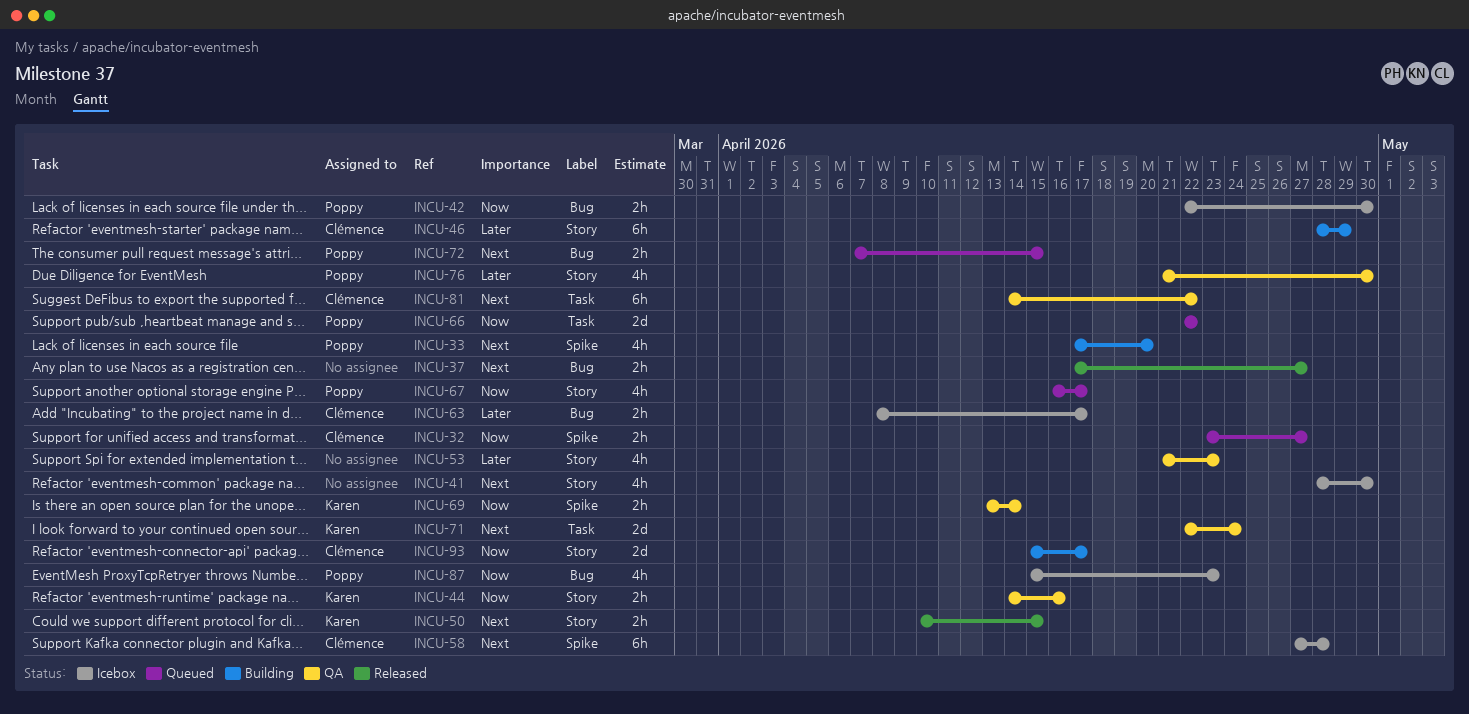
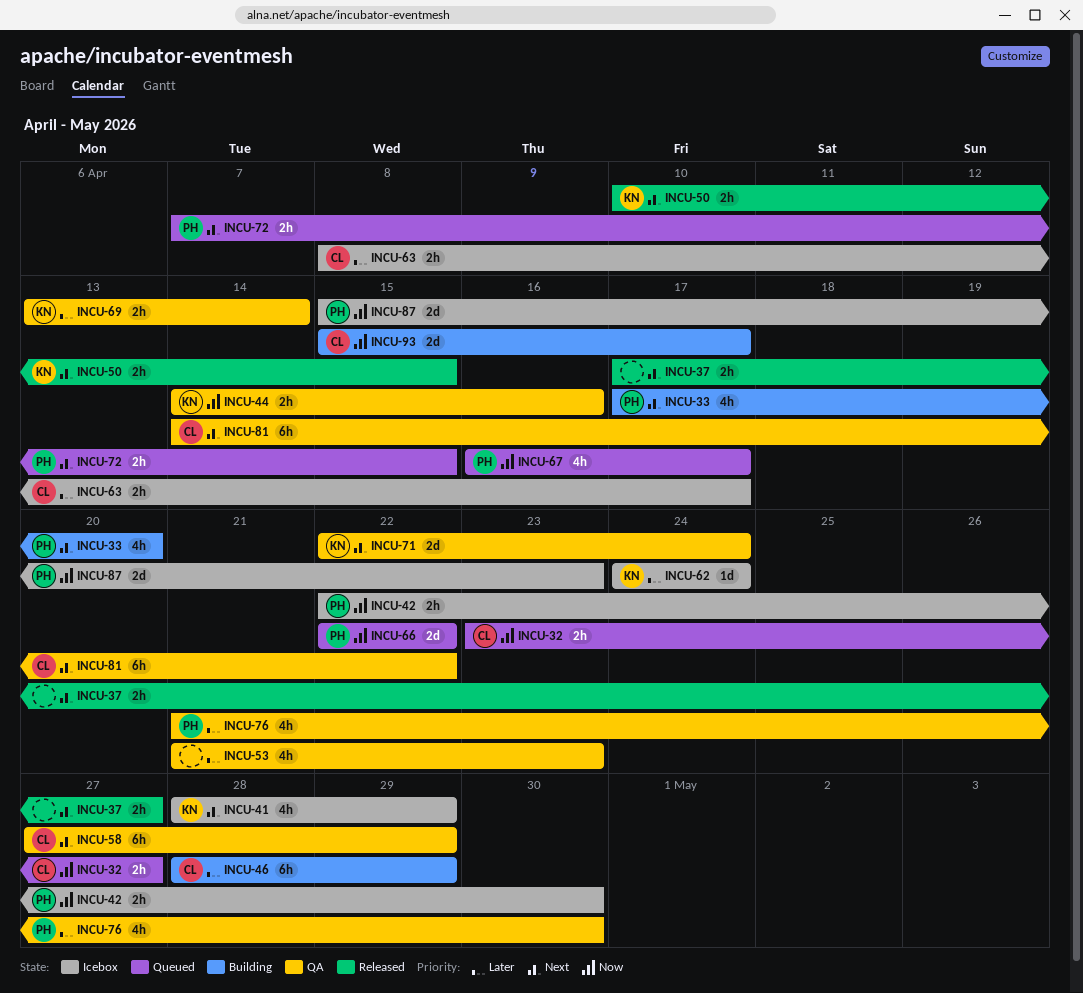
INCU-41, owner: none -> Karen
INCU-41, due: Apr 30 -> Apr 29
INCU-58, status: Icebox -> QA
INCU-58, due: Apr 28 -> Apr 29
INCU-62: none -> present
INCU-69, priority: Now -> Later
INCU-87, estimate: 4h -> 2d

